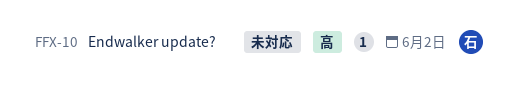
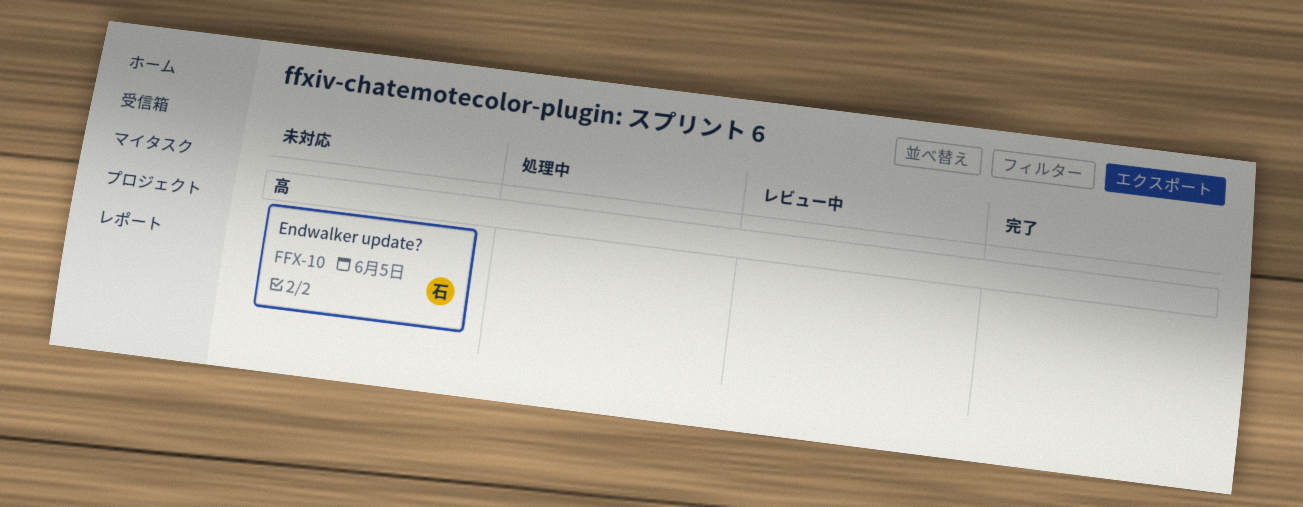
FFX-10, due: Jun 2 -> Jun 5

